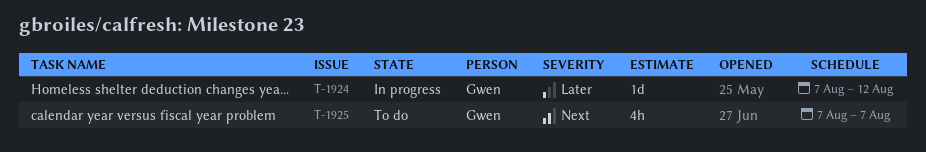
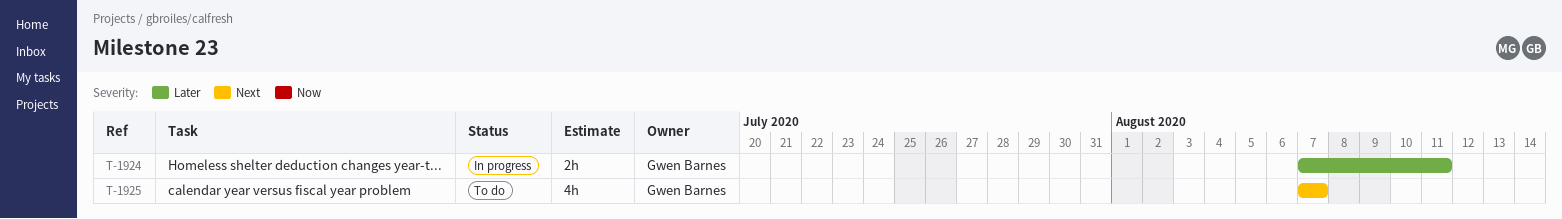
T-1924, estimate: 1d -> 2h
T-1924, due: Aug 12 -> Aug 11

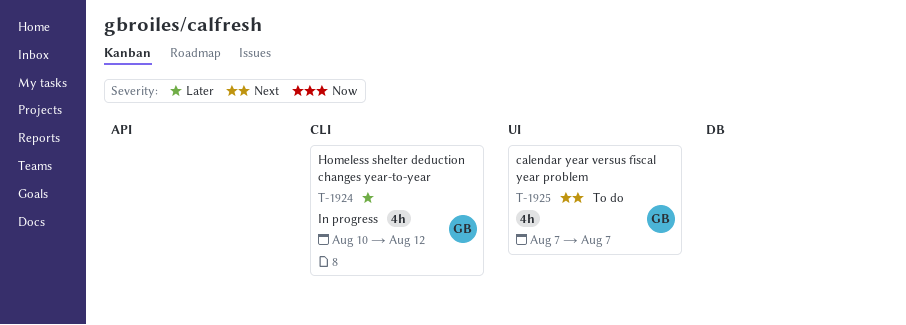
T-1924, estimate: 2h -> 4h
T-1924, start: Aug 7 -> Aug 10
T-1924, due: Aug 11 -> Aug 12

